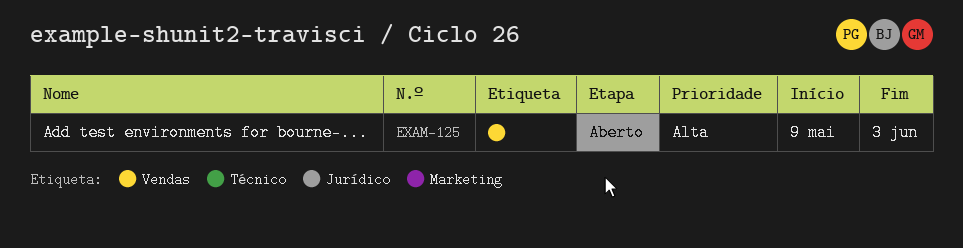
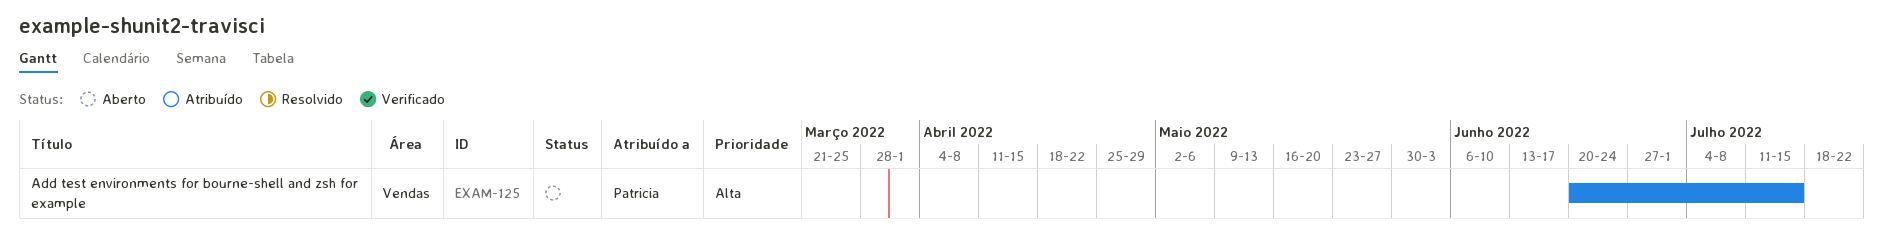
EXAM-125, start: May 9 -> Jun 20
EXAM-125, due: Jun 3 -> Jul 15

